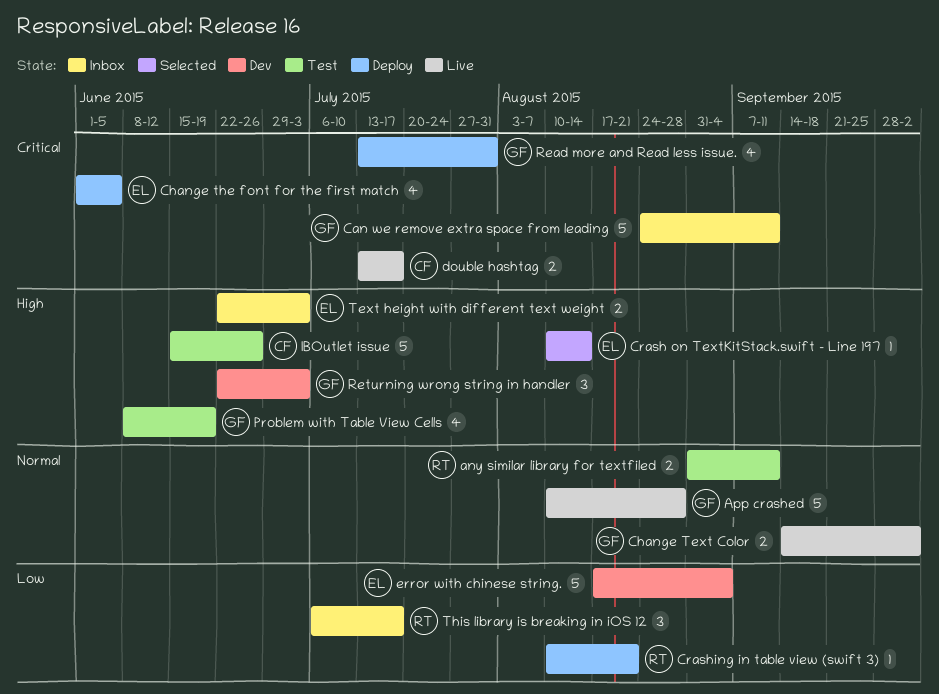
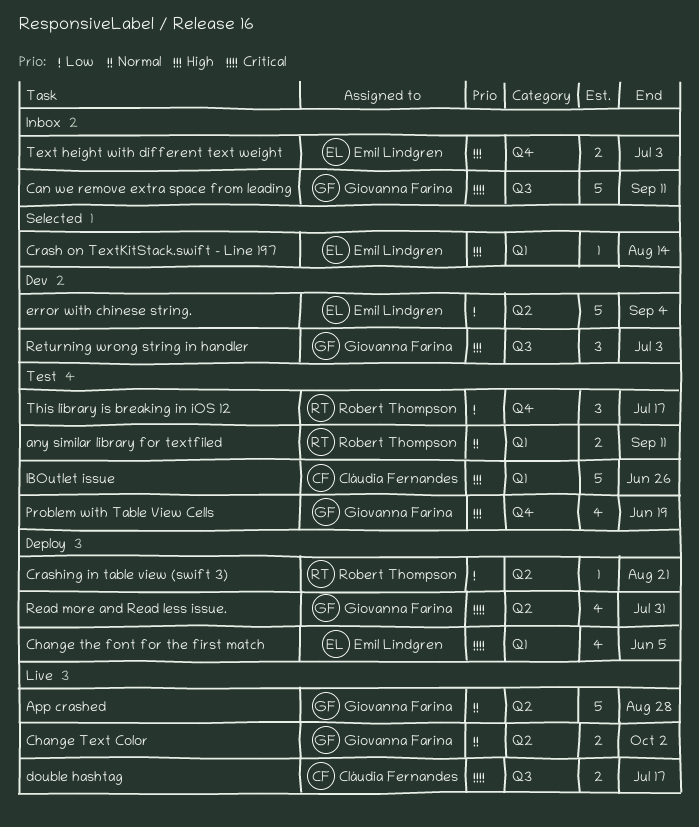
This library is breaking in iOS 12, status: Inbox -> Test

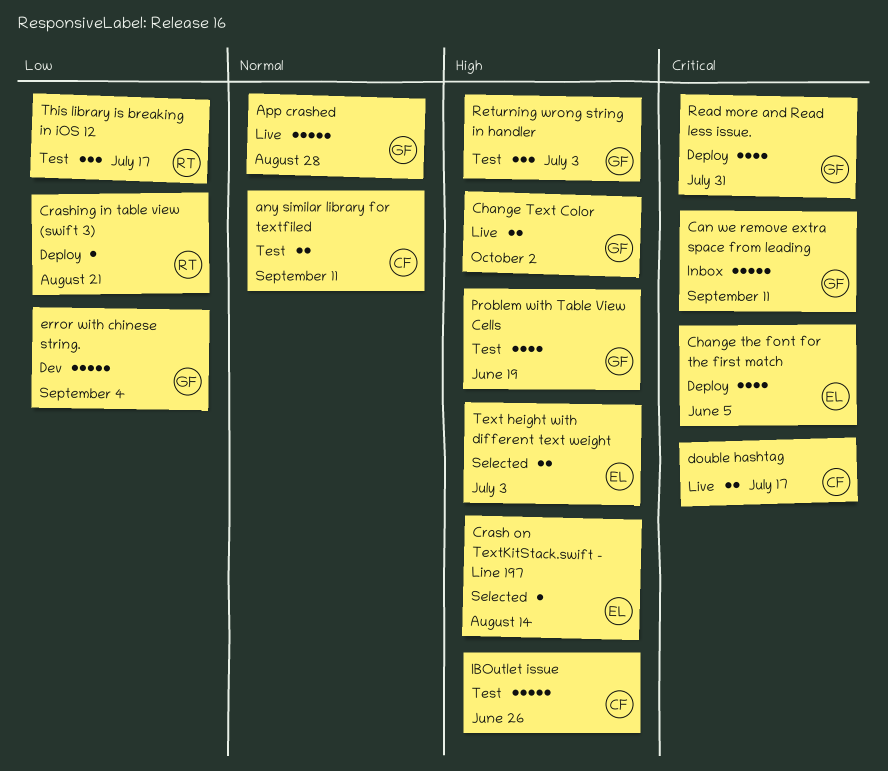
any similar library for textfiled, owner: Robert Thompson -> Cláudia Fernandes
Change Text Color, priority: Normal -> High
error with chinese string., owner: Emil Lindgren -> Giovanna Farina
Returning wrong string in handler, status: Dev -> Test
Text height with different text weight, status: Inbox -> Selected

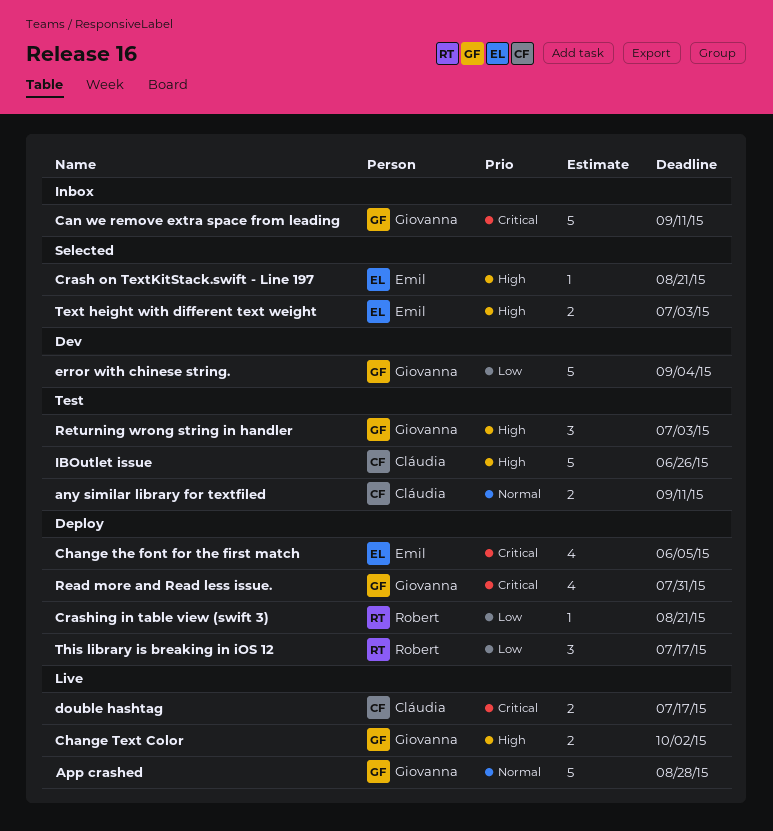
Crash on TextKitStack.swift - Line 197, due: Aug 14 -> Aug 21
Problem with Table View Cells: present -> none
This library is breaking in iOS 12, status: Test -> Deploy

